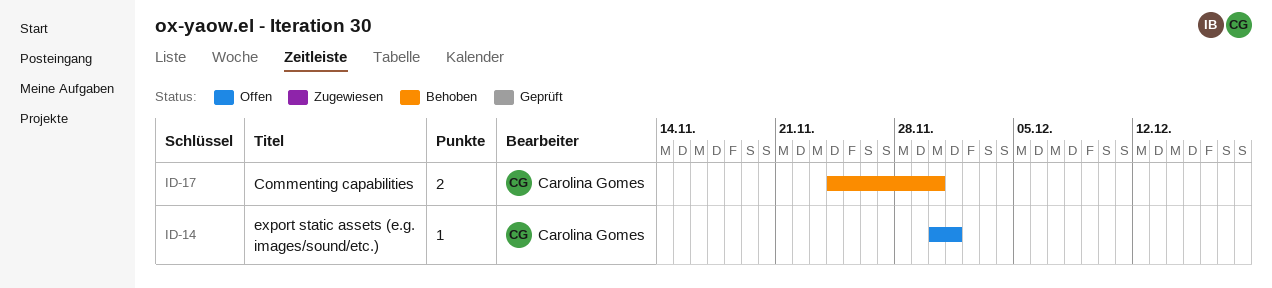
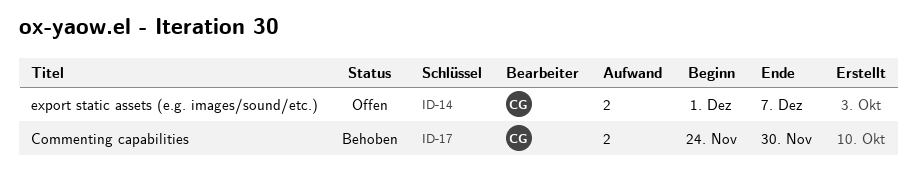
ID-14, estimate: 1 -> 2
ID-14, start: Nov 30 -> Dec 1
ID-14, due: Dec 1 -> Dec 7

